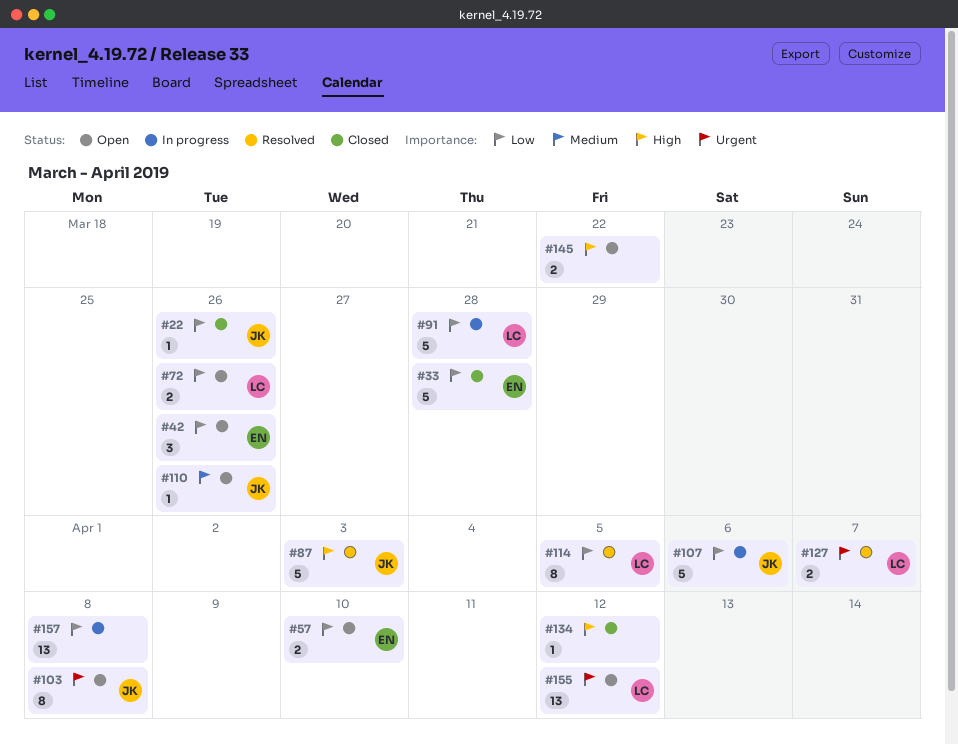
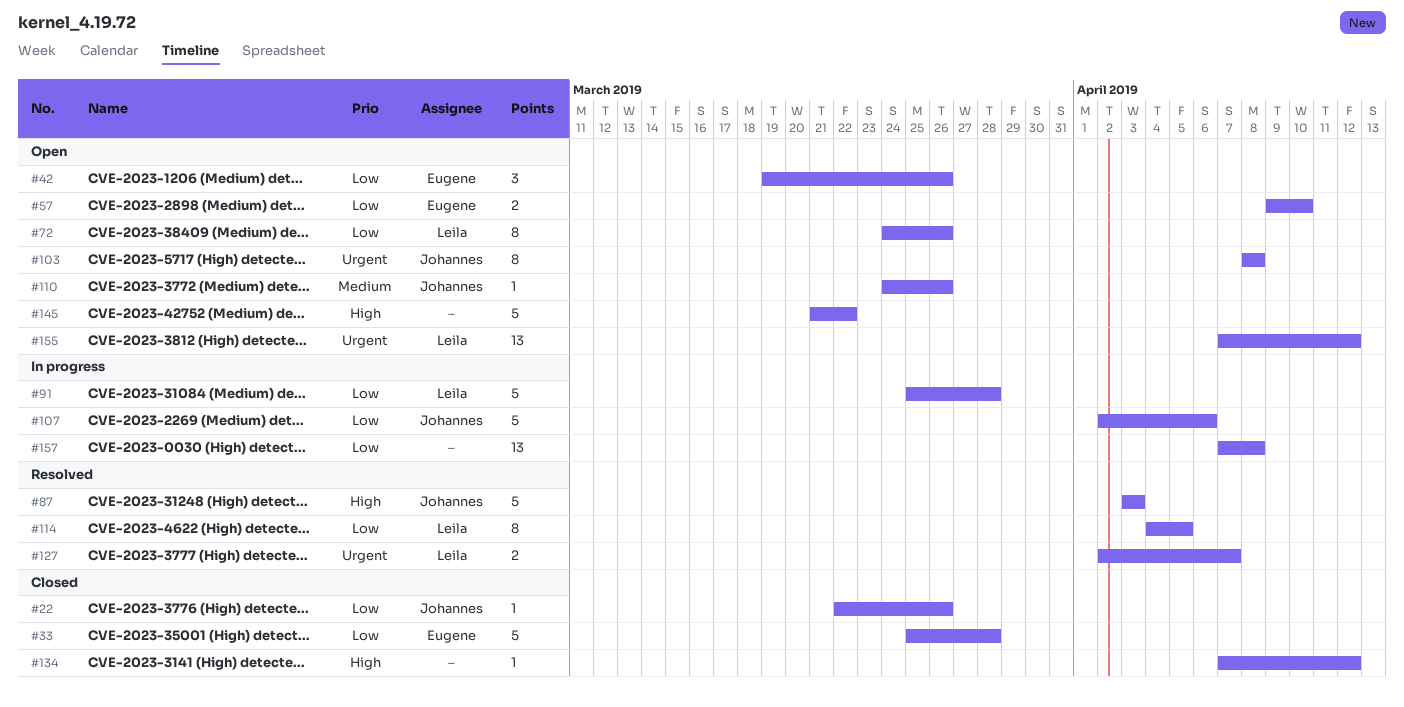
#72, estimate: 2 -> 8
#145, estimate: 2 -> 5

